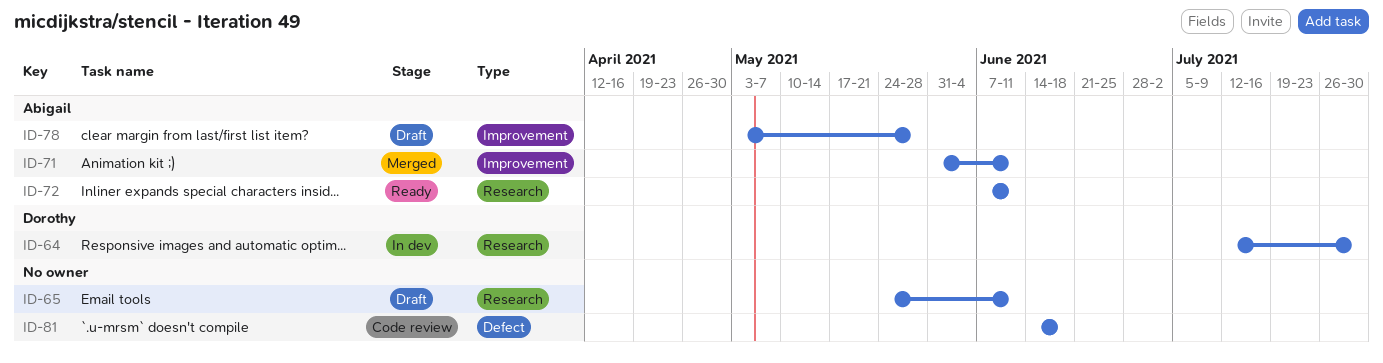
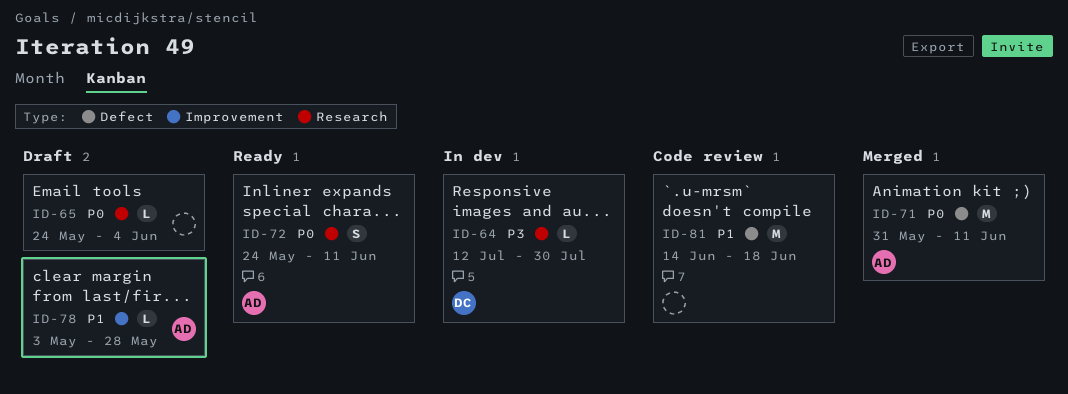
ID-65, due: Jun 11 -> Jun 4
ID-71, label: Improvement -> Defect
ID-72, start: Jun 7 -> May 24

